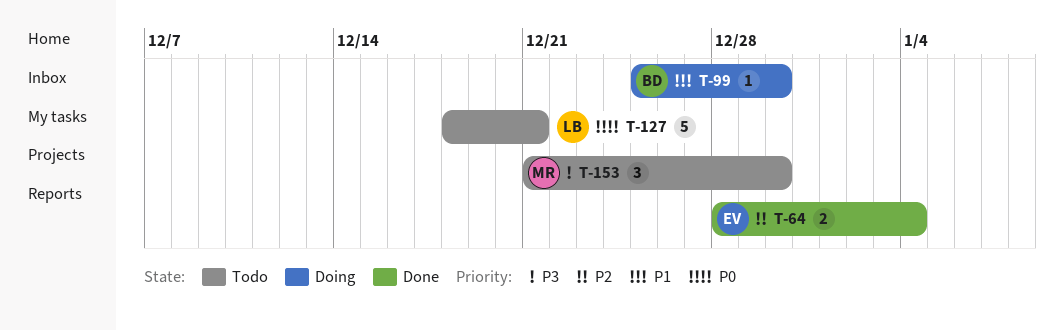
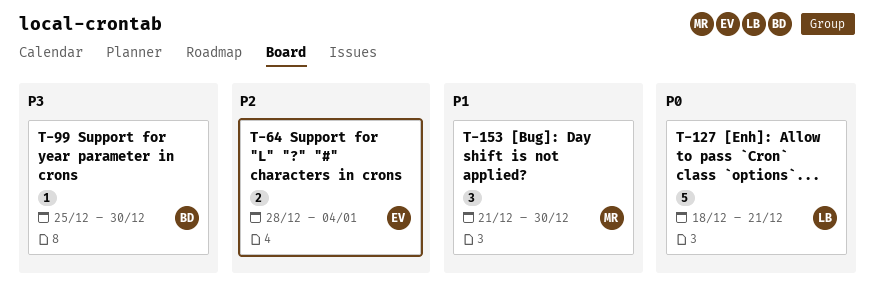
T-99, priority: P1 -> P3
T-153, priority: P3 -> P1

